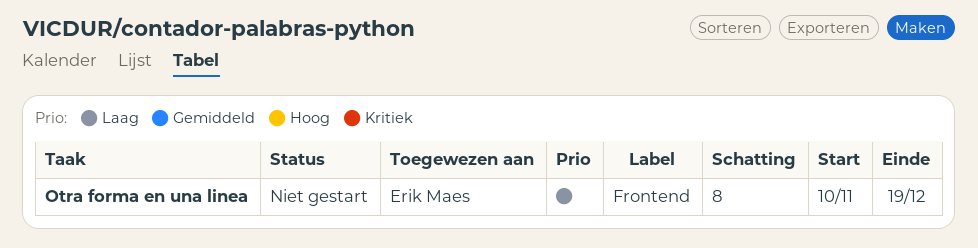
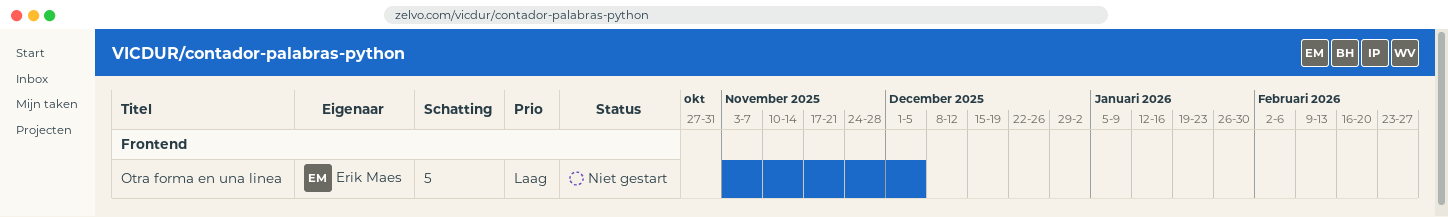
Otra forma en una linea, estimate: 8 -> 5
Otra forma en una linea, start: Nov 10 -> Nov 3
Otra forma en una linea, due: Dec 19 -> Dec 5

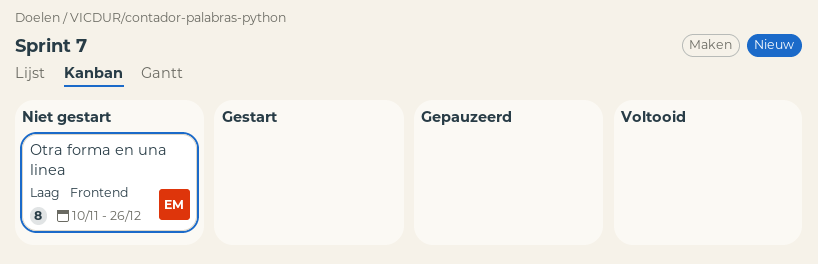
Otra forma en una linea, estimate: 5 -> 8
Otra forma en una linea, start: Nov 3 -> Nov 10
Otra forma en una linea, due: Dec 5 -> Dec 26

